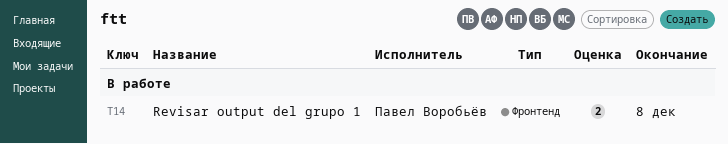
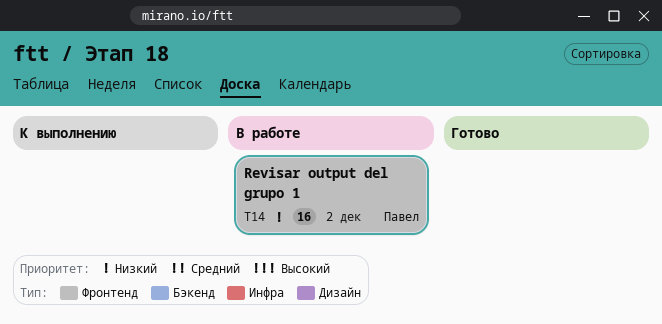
T14, estimate: 2 -> 16
T14, due: Dec 8 -> Dec 2

